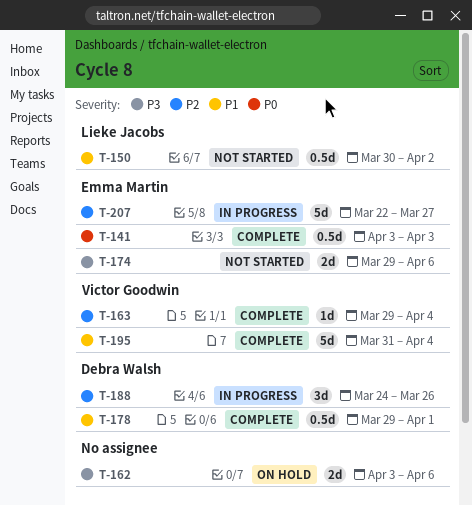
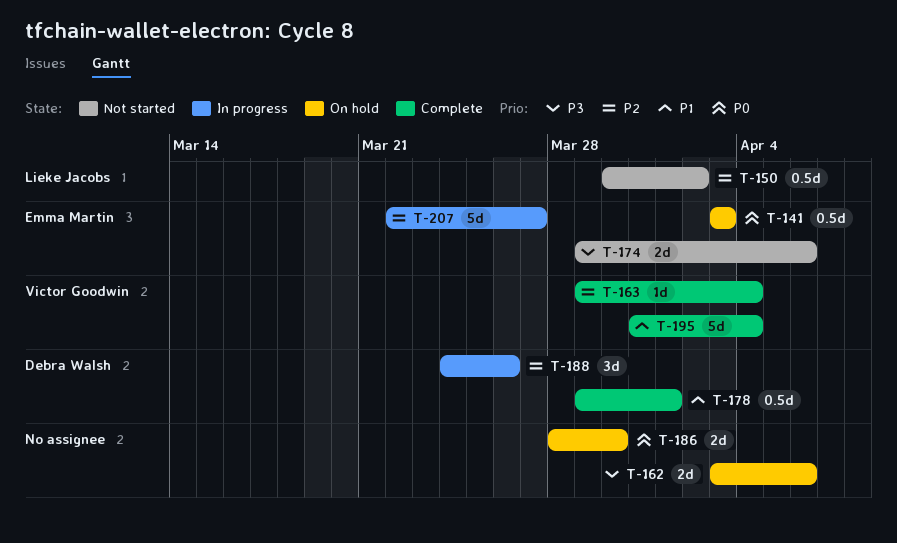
T-141, status: Complete -> On hold
T-150, priority: P1 -> P2
T-186: none -> present

